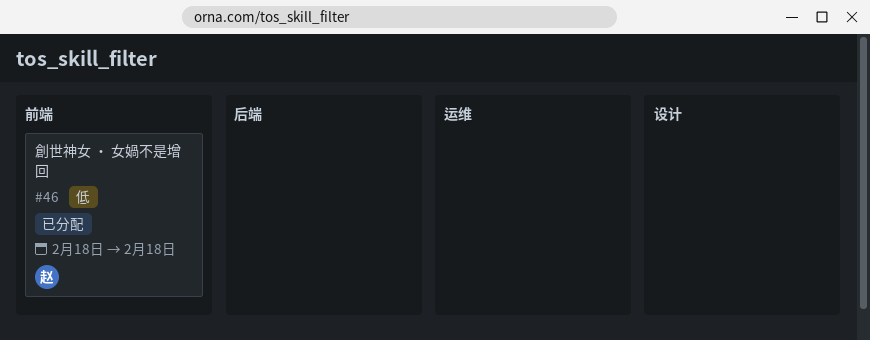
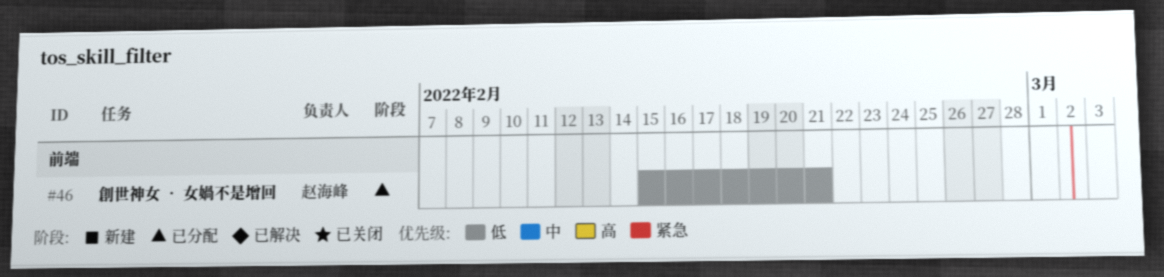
#46, start: Feb 18 -> Feb 15
#46, due: Feb 18 -> Feb 21

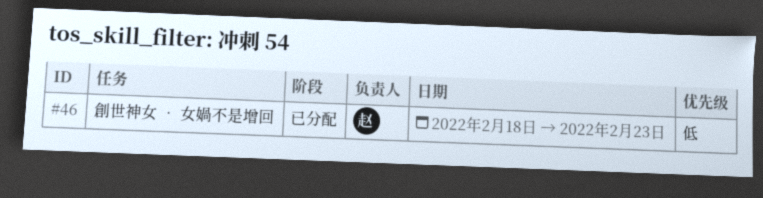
#46, start: Feb 15 -> Feb 18
#46, due: Feb 21 -> Feb 23

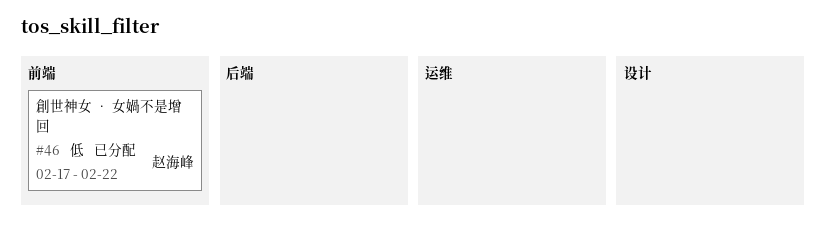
#46, start: Feb 18 -> Feb 17
#46, due: Feb 23 -> Feb 22

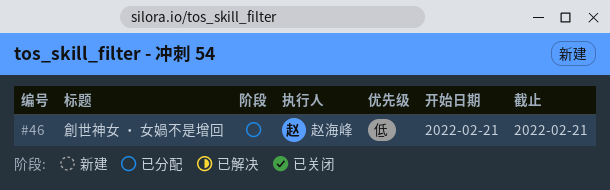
#46, start: Feb 17 -> Feb 21
#46, due: Feb 22 -> Feb 21

